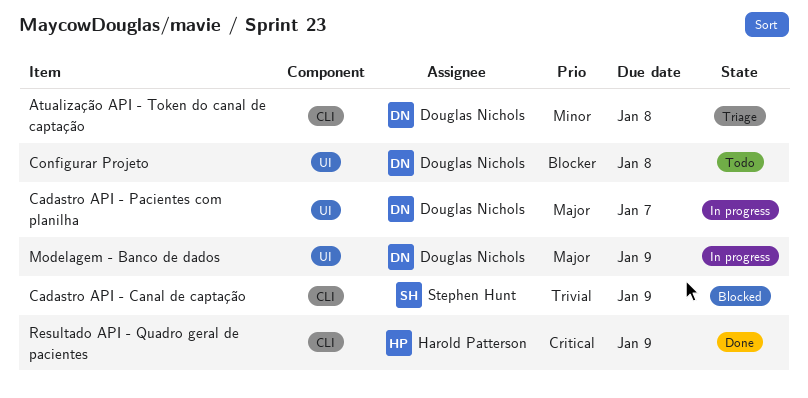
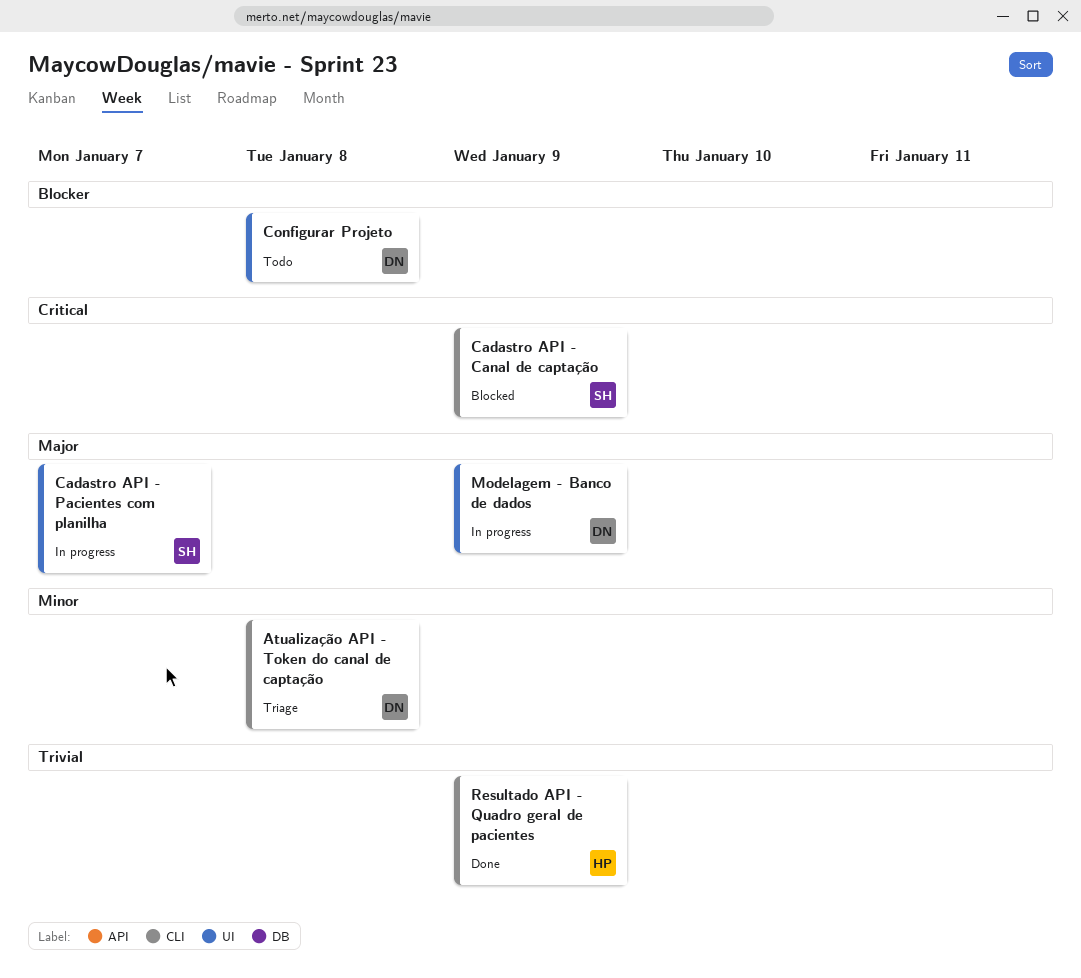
Cadastro API - Canal de captação, priority: Trivial -> Critical
Cadastro API - Pacientes com planilha, owner: Douglas Nichols -> Stephen Hunt
Resultado API - Quadro geral de pacientes, priority: Critical -> Trivial

